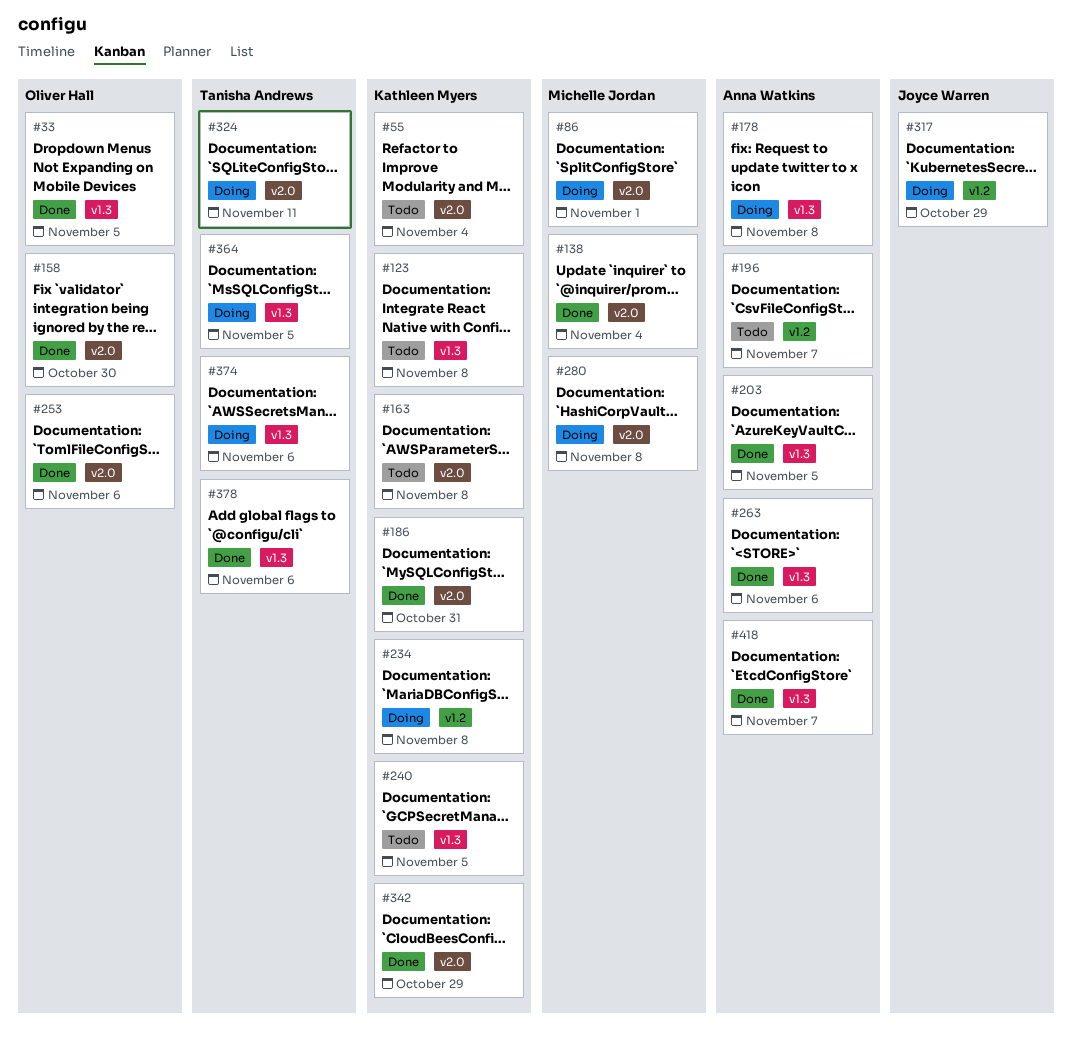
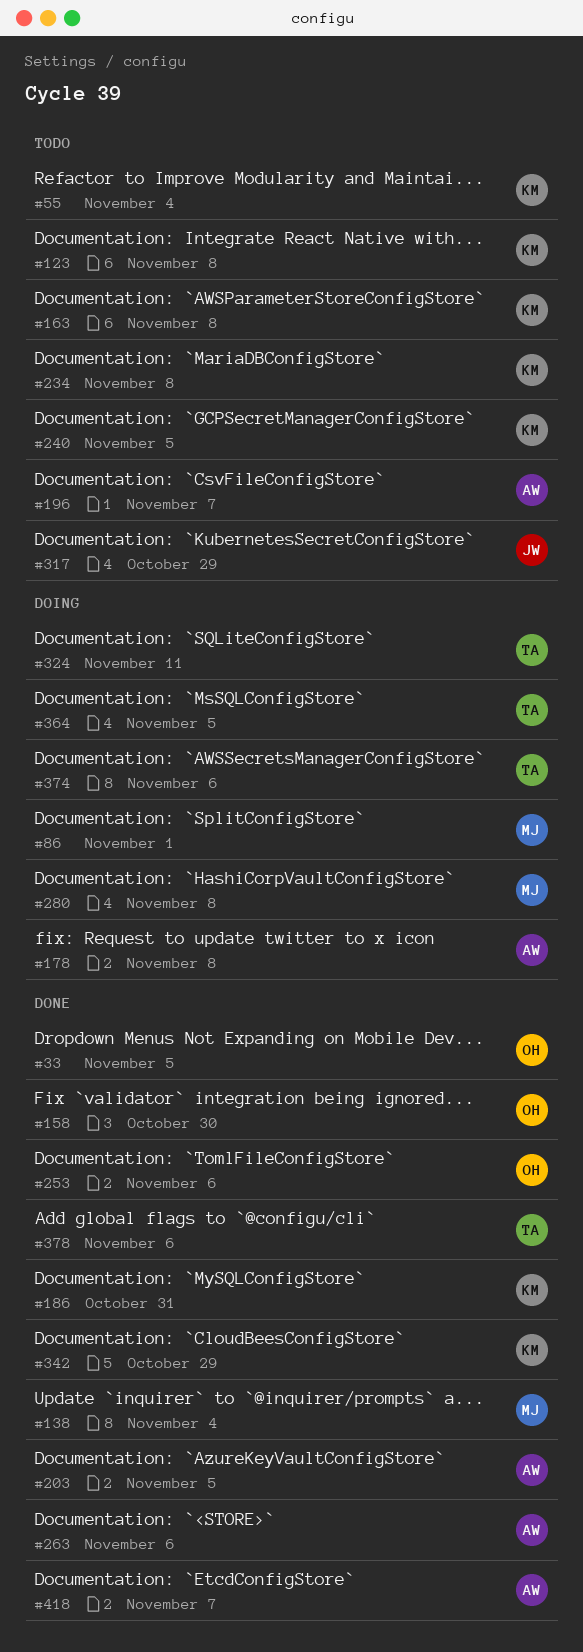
#234, status: Doing -> Todo
#317, status: Doing -> Todo

